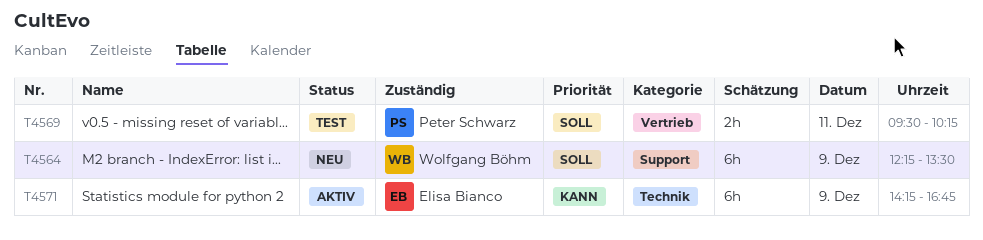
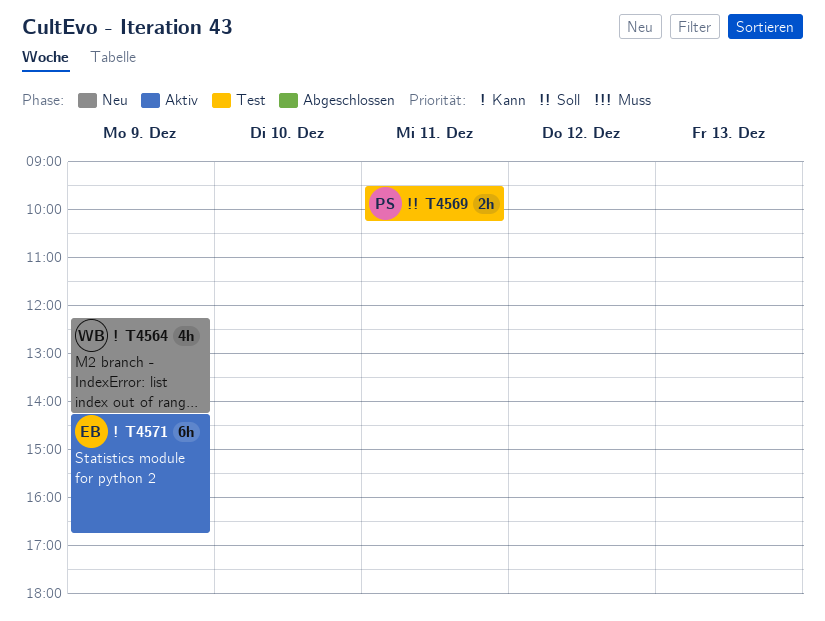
T4564, priority: Soll -> Kann
T4564, estimate: 6h -> 4h
T4564, ends: 13:30 -> 14:15

